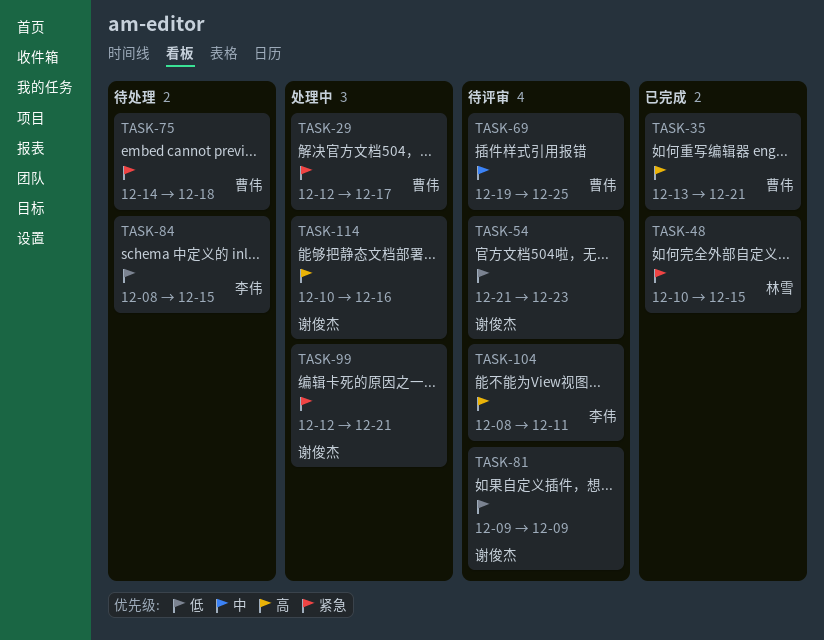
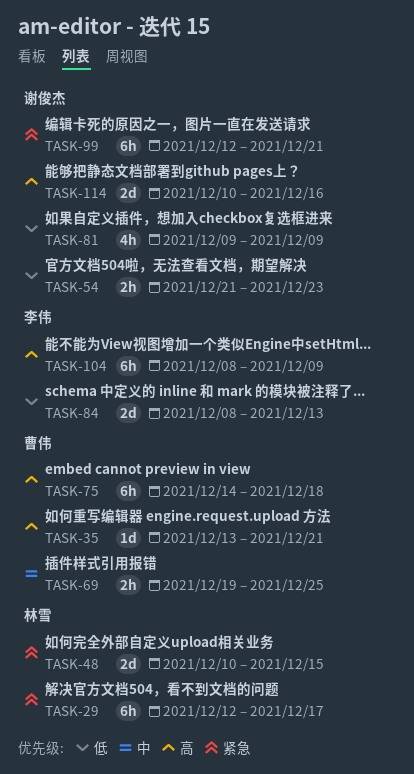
TASK-29, owner: 曹伟 -> 林雪
TASK-75, priority: 紧急 -> 高
TASK-84, due: Dec 15 -> Dec 13
TASK-104, due: Dec 11 -> Dec 9

